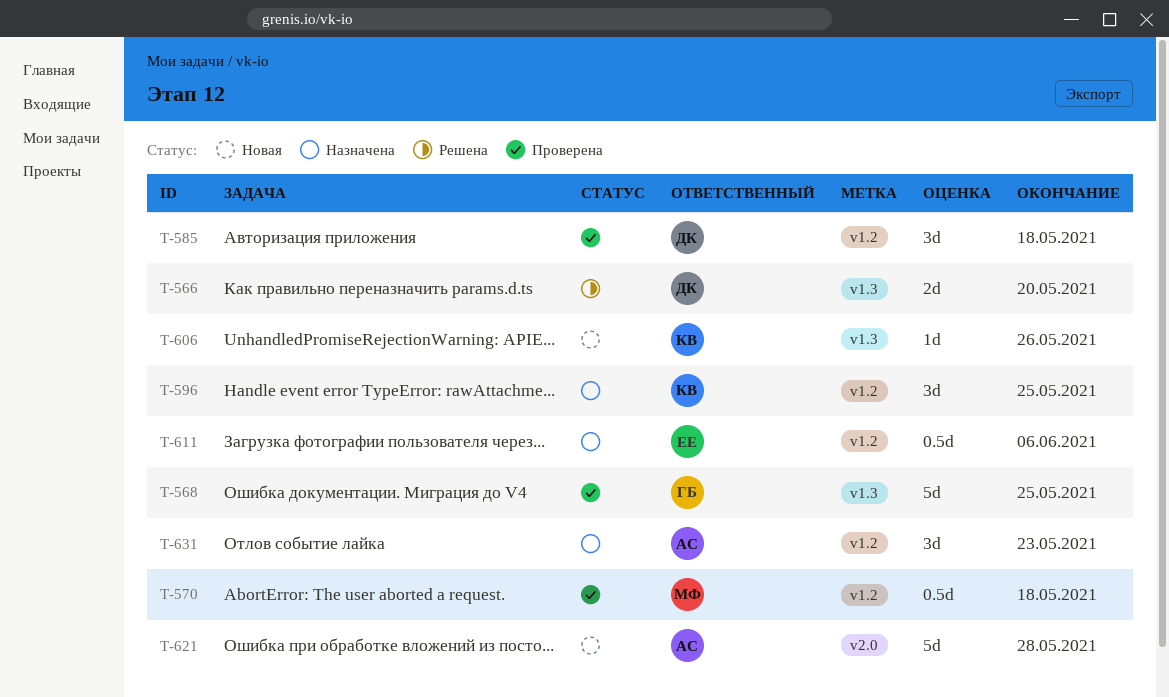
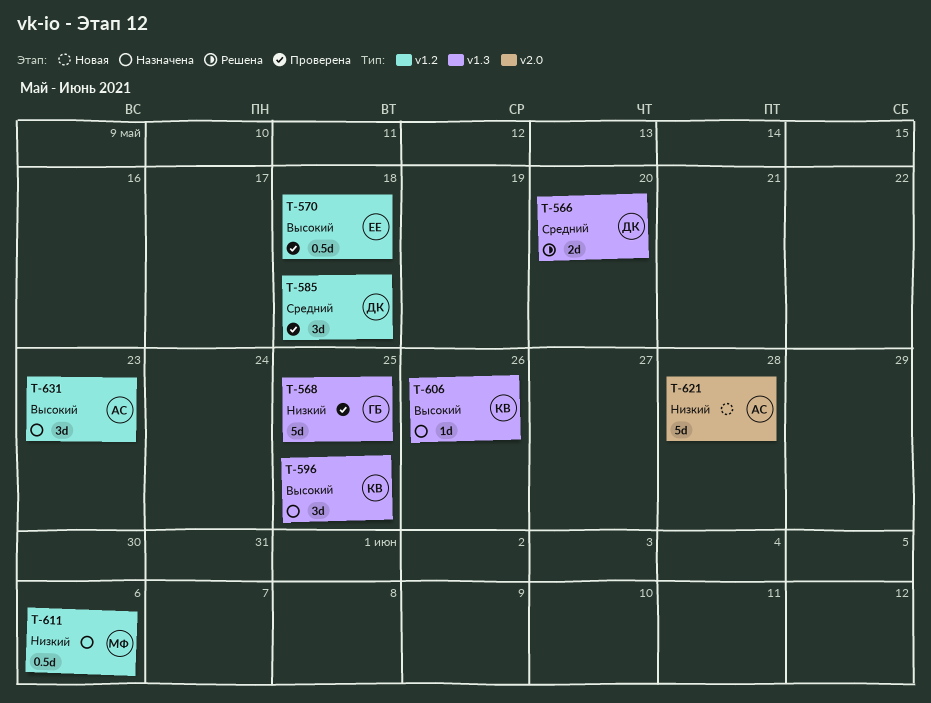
T-570, owner: МФ -> ЕЕ
T-596, label: v1.2 -> v1.3
T-606, status: Новая -> Назначена
T-611, owner: ЕЕ -> МФ

